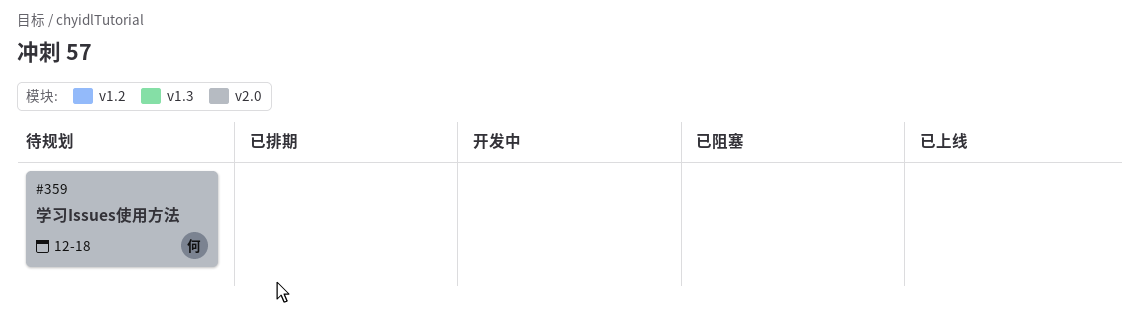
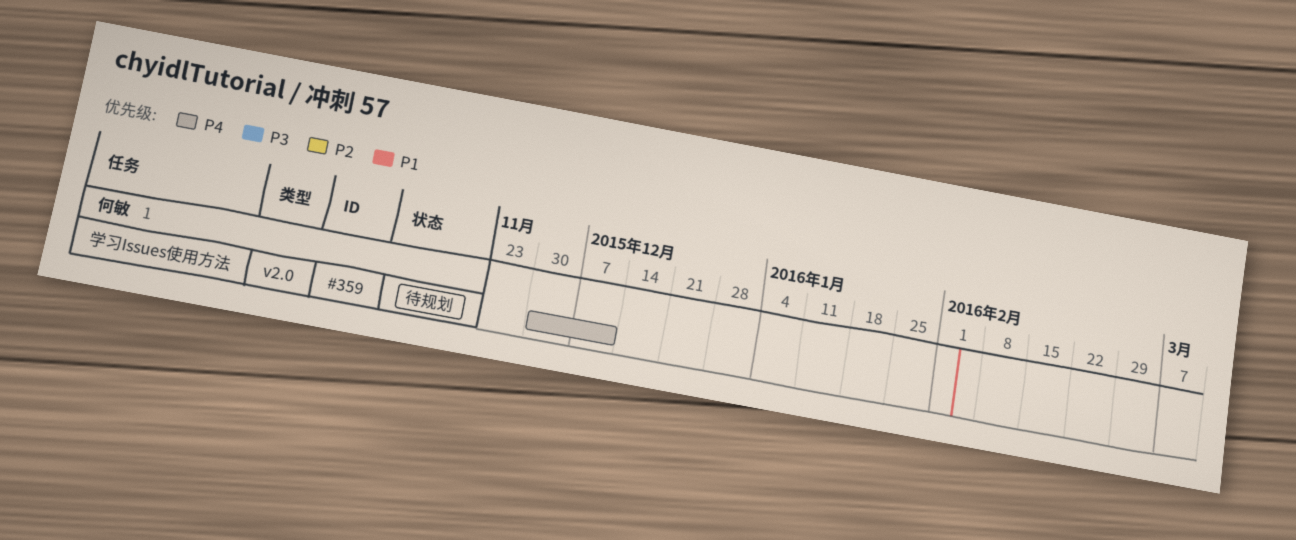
#359, due: Dec 18 -> Dec 11

